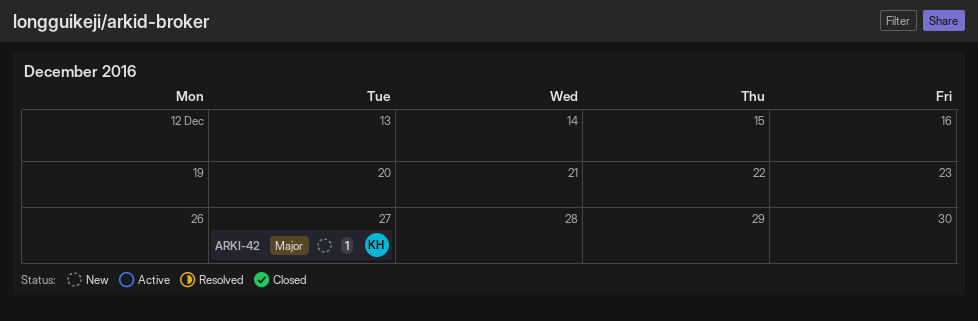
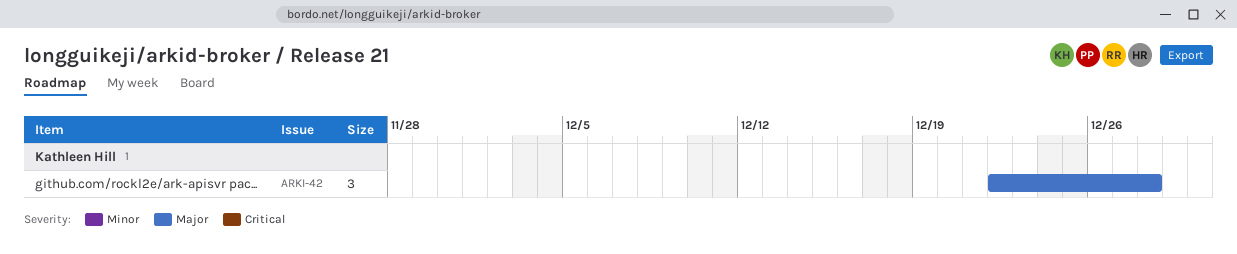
ARKI-42, estimate: 1 -> 3
ARKI-42, due: Dec 27 -> Dec 28

